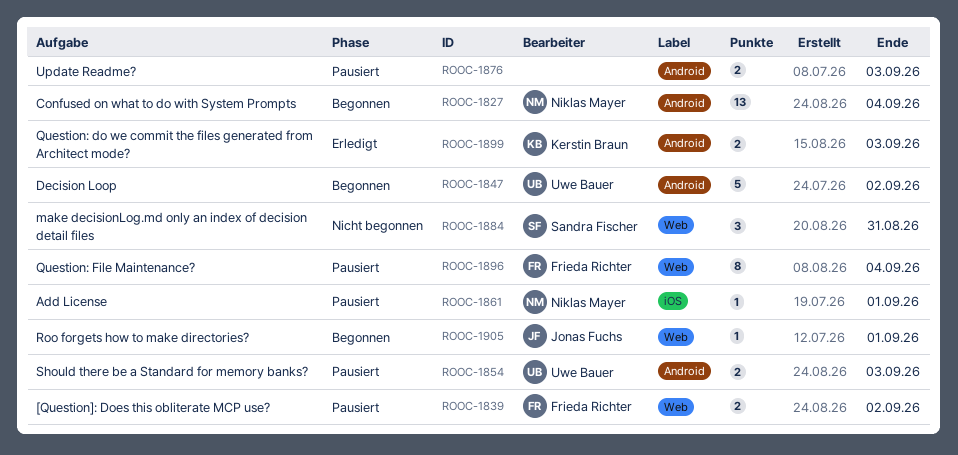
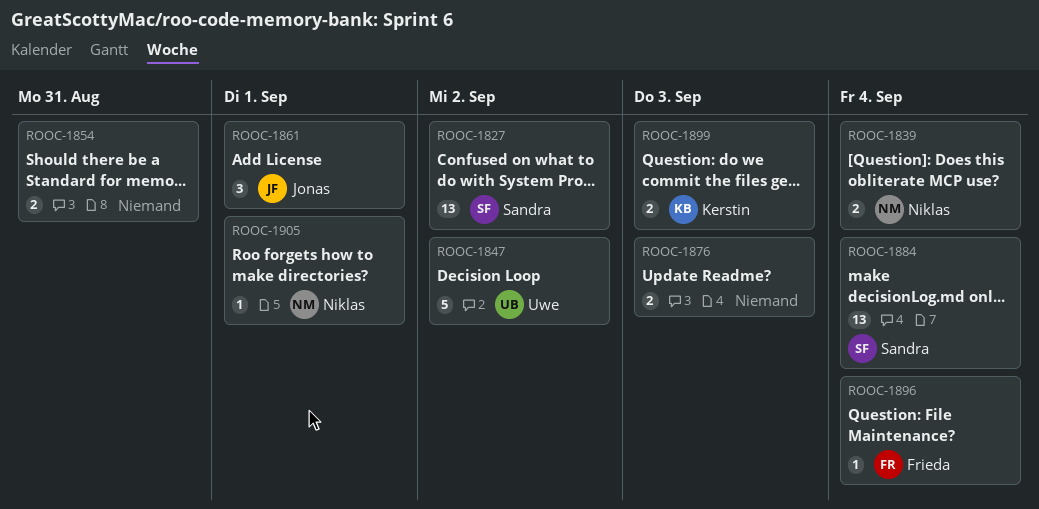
ROOC-1827, owner: Niklas Mayer -> Sandra Fischer
ROOC-1827, due: Sep 4 -> Sep 2
ROOC-1839, owner: Frieda Richter -> Niklas Mayer
ROOC-1839, due: Sep 2 -> Sep 4
ROOC-1854, owner: Uwe Bauer -> none
ROOC-1854, due: Sep 3 -> Aug 31
ROOC-1861, owner: Niklas Mayer -> Jonas Fuchs
ROOC-1861, estimate: 1 -> 3
ROOC-1884, estimate: 3 -> 13
ROOC-1884, due: Aug 31 -> Sep 4
ROOC-1896, estimate: 8 -> 1
ROOC-1905, owner: Jonas Fuchs -> Niklas Mayer

